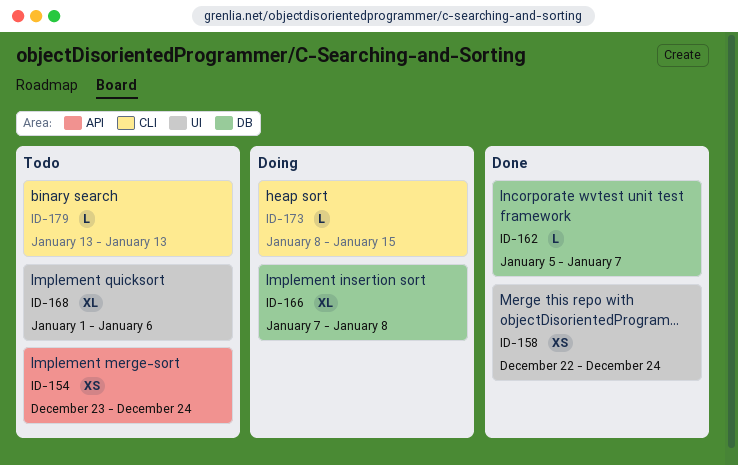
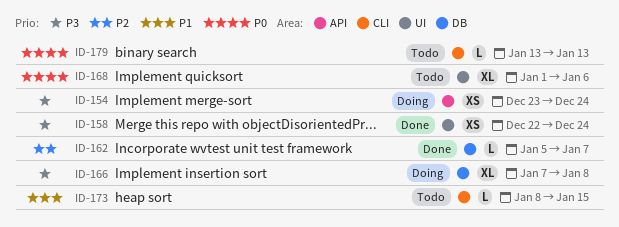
ID-154, status: Todo -> Doing
ID-173, status: Doing -> Todo

